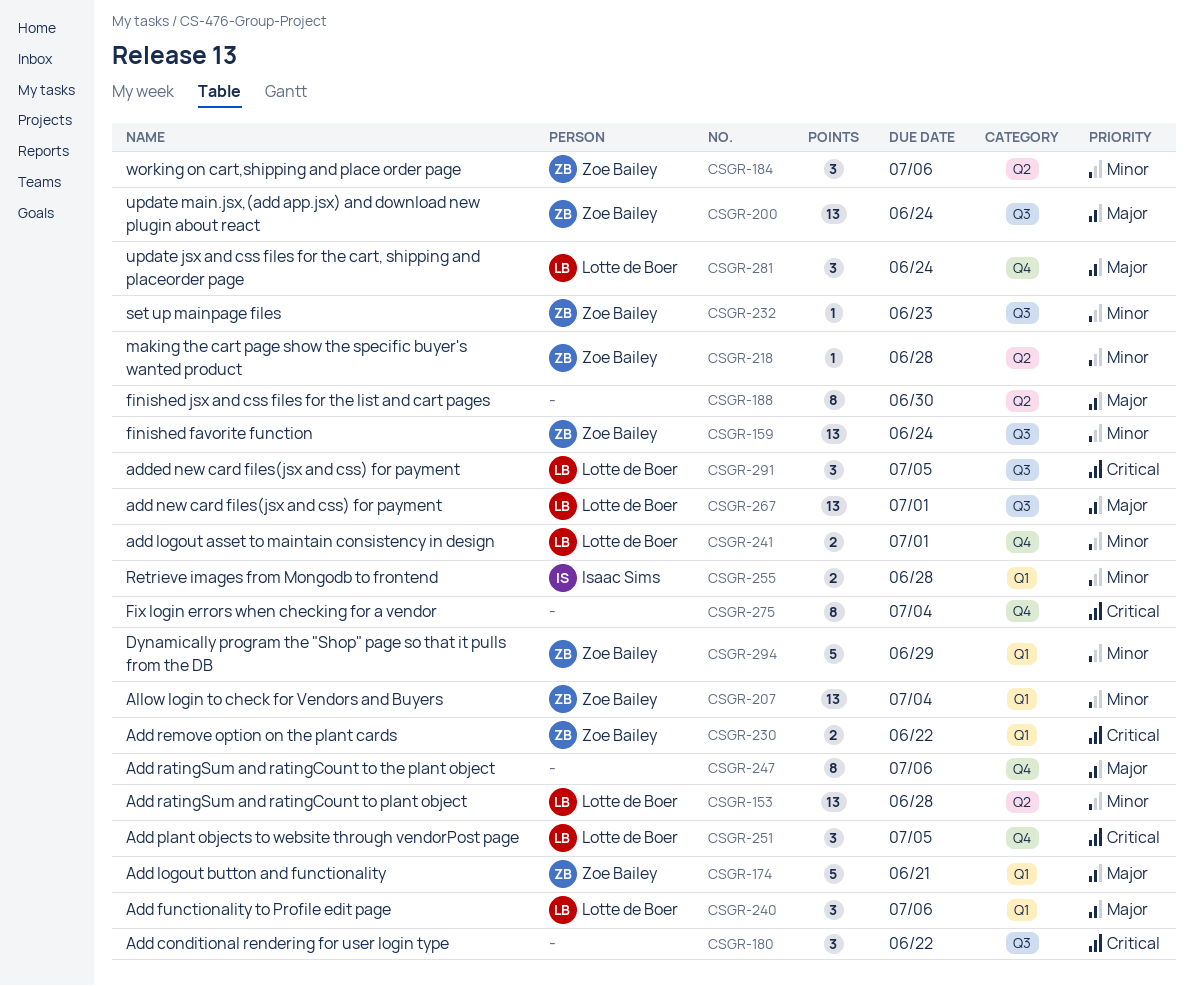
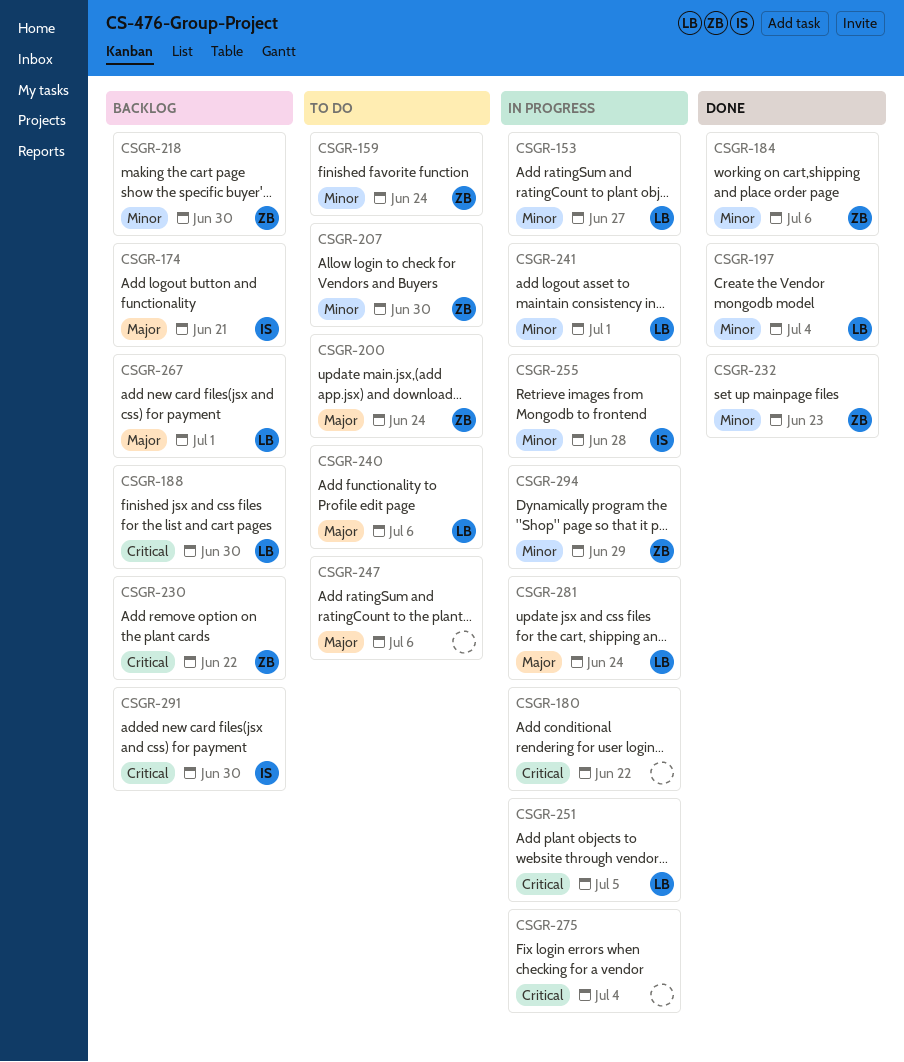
CSGR-153, due: Jun 28 -> Jun 27
CSGR-174, owner: Zoe Bailey -> Isaac Sims
CSGR-188, owner: none -> Lotte de Boer
CSGR-188, priority: Major -> Critical
CSGR-197: none -> present
CSGR-207, due: Jul 4 -> Jun 30
CSGR-218, due: Jun 28 -> Jun 30
CSGR-291, owner: Lotte de Boer -> Isaac Sims
CSGR-291, due: Jul 5 -> Jun 30

